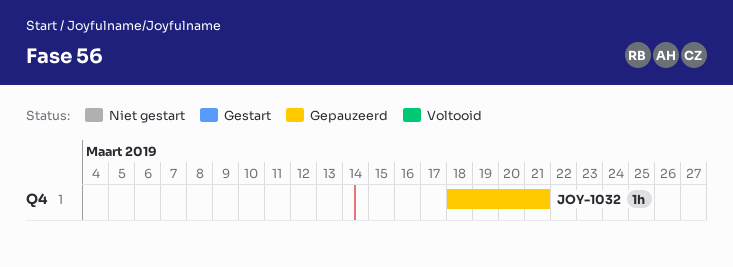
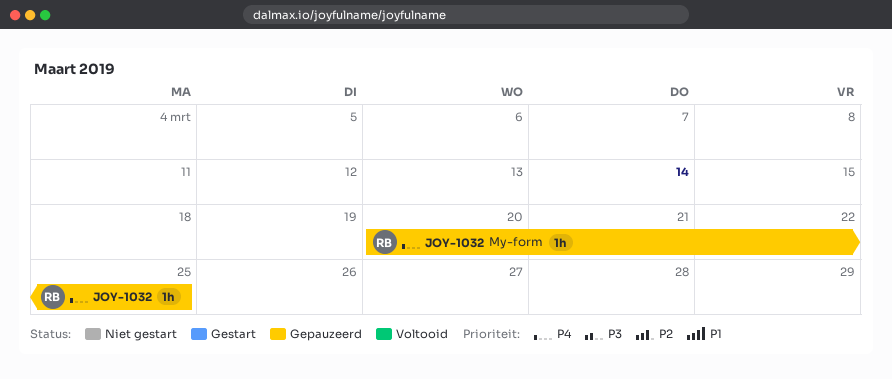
JOY-1032, start: Mar 18 -> Mar 20
JOY-1032, due: Mar 21 -> Mar 25

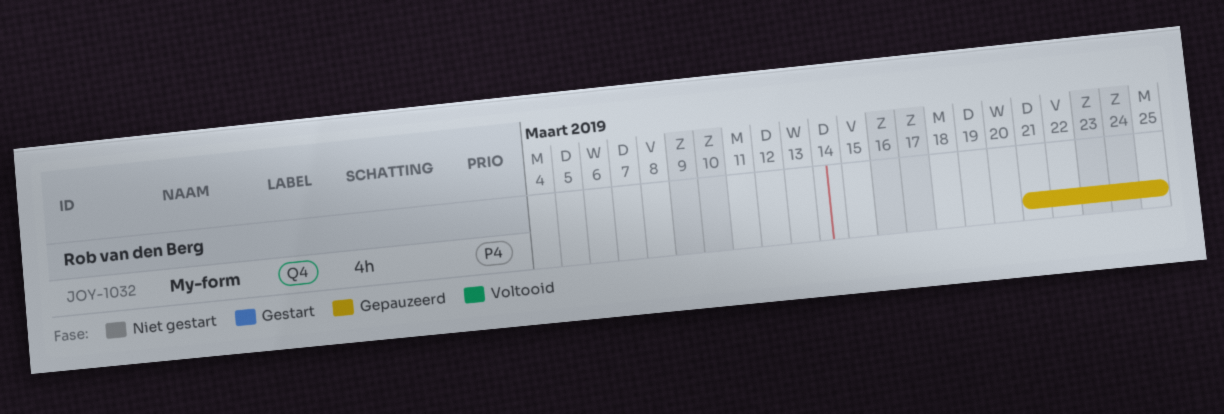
JOY-1032, estimate: 1h -> 4h
JOY-1032, start: Mar 20 -> Mar 21

